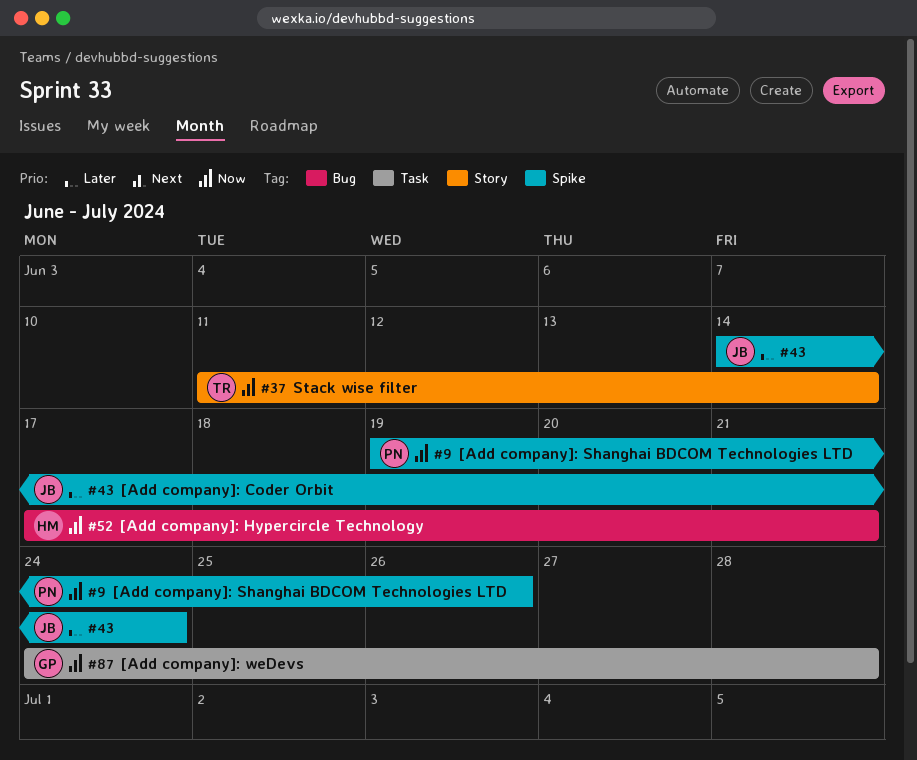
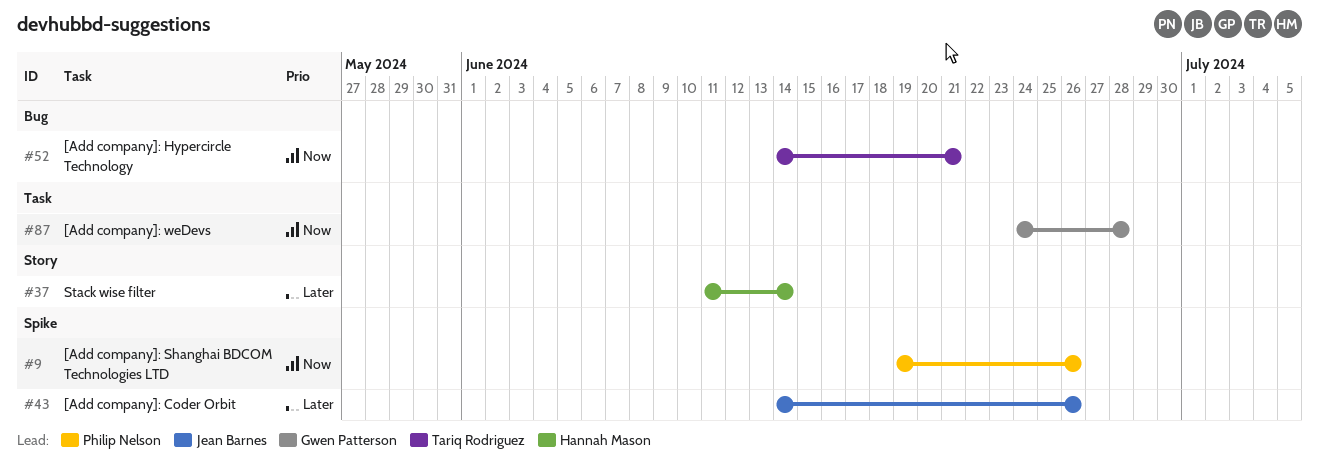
#37, owner: Tariq Rodriguez -> Hannah Mason
#37, priority: Now -> Later
#43, due: Jun 24 -> Jun 26
#52, owner: Hannah Mason -> Tariq Rodriguez
#52, start: Jun 17 -> Jun 14

